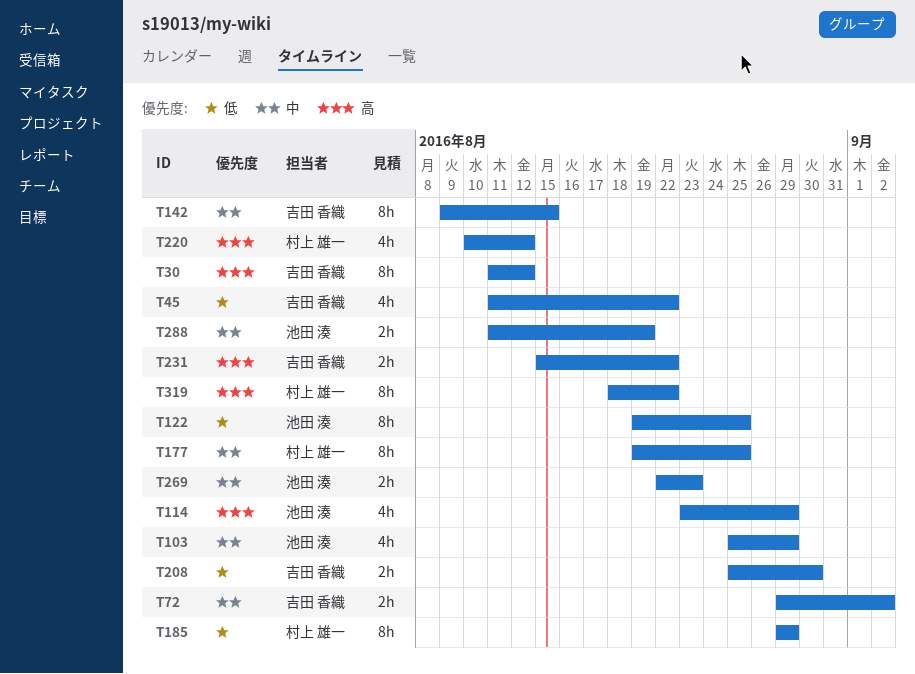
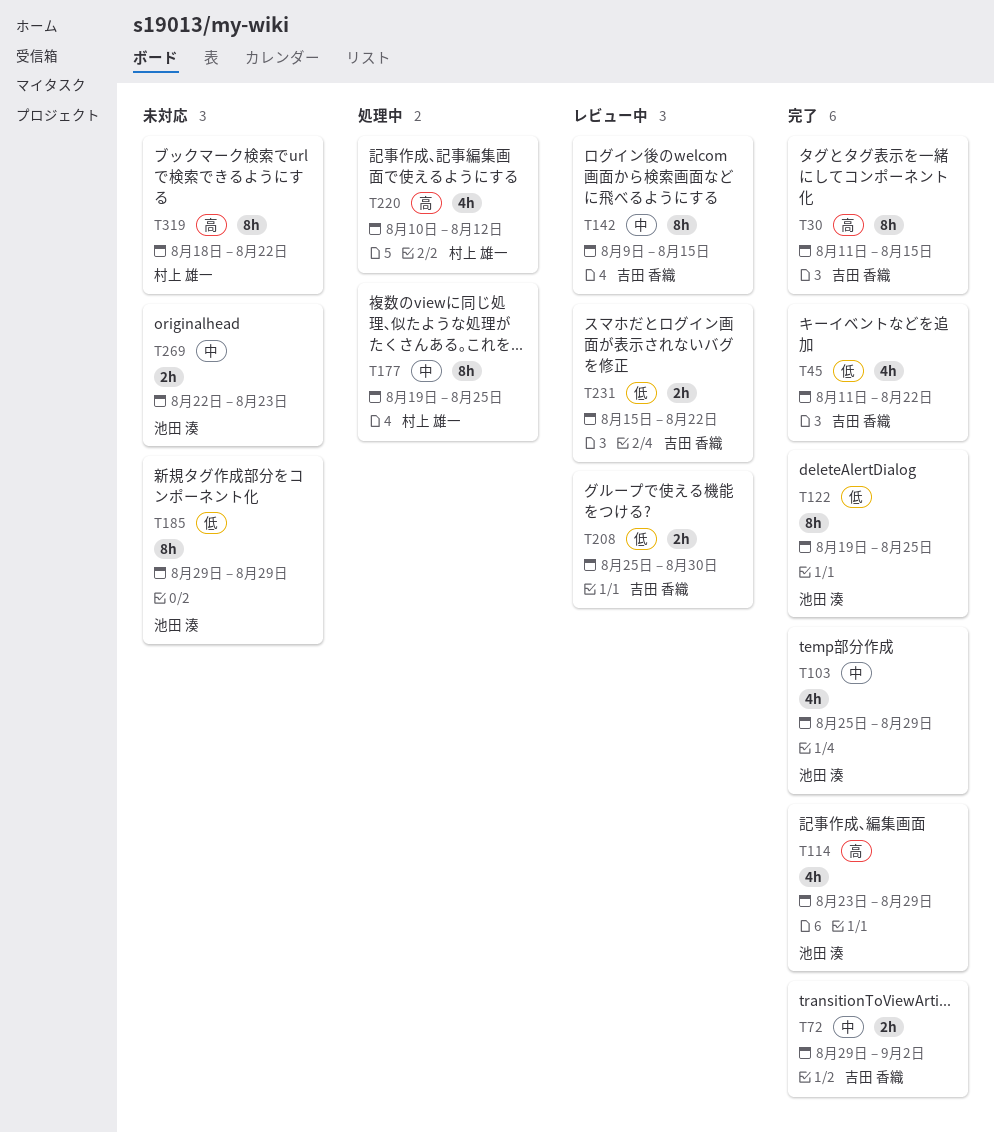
T30, due: Aug 12 -> Aug 15
T185, owner: 村上 雄一 -> 池田 湊
T231, priority: 高 -> 低
T288: present -> none

